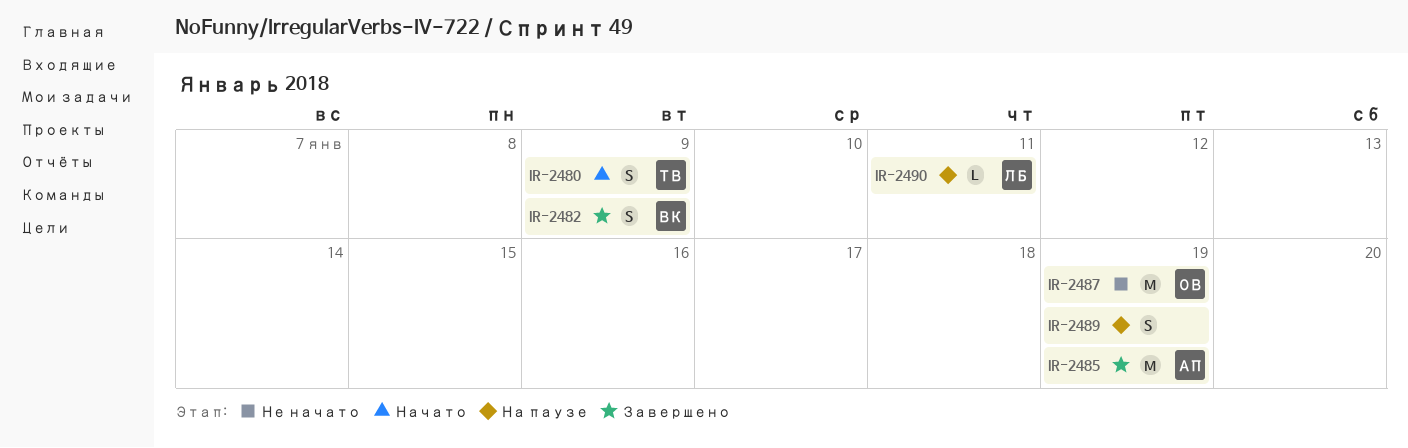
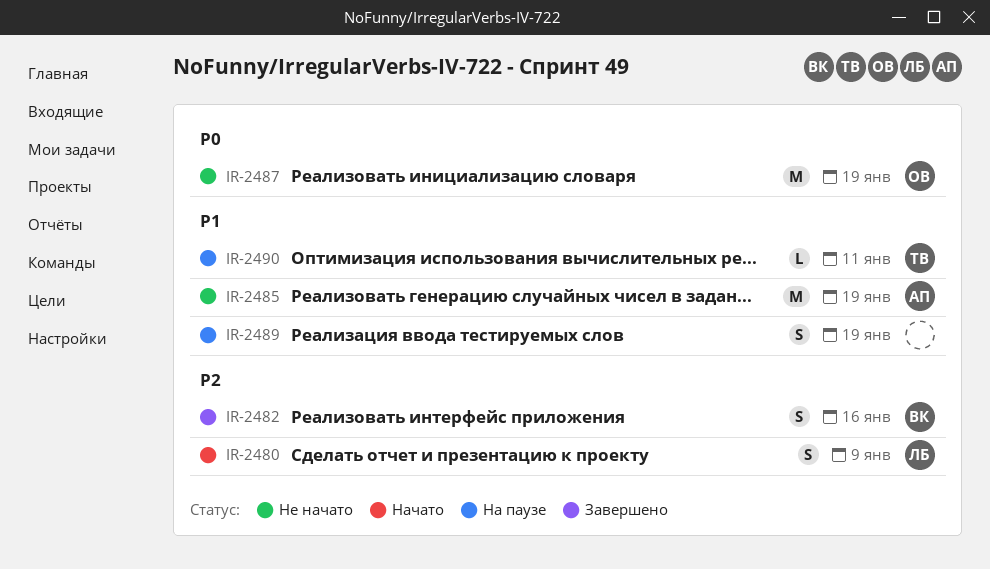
IR-2480, owner: ТВ -> ЛБ
IR-2482, due: Jan 9 -> Jan 16
IR-2485, status: Завершено -> Не начато
IR-2490, owner: ЛБ -> ТВ

